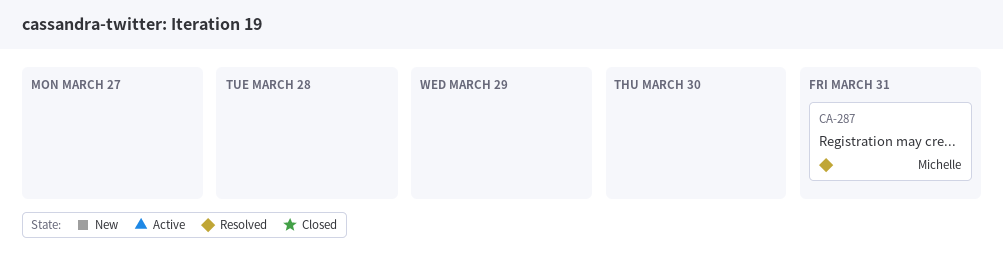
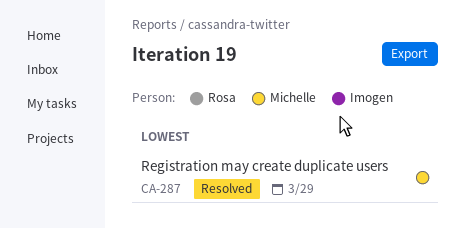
CA-287, due: Mar 31 -> Mar 29

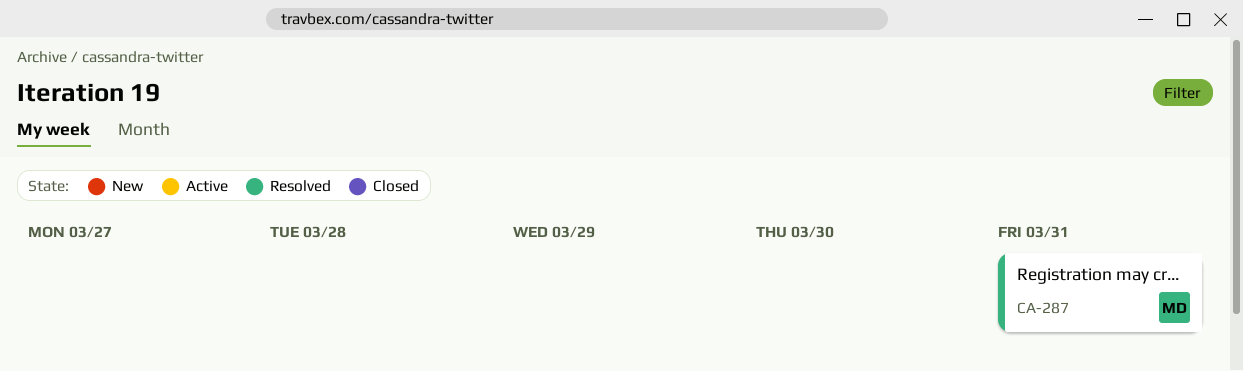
CA-287, due: Mar 29 -> Mar 31

